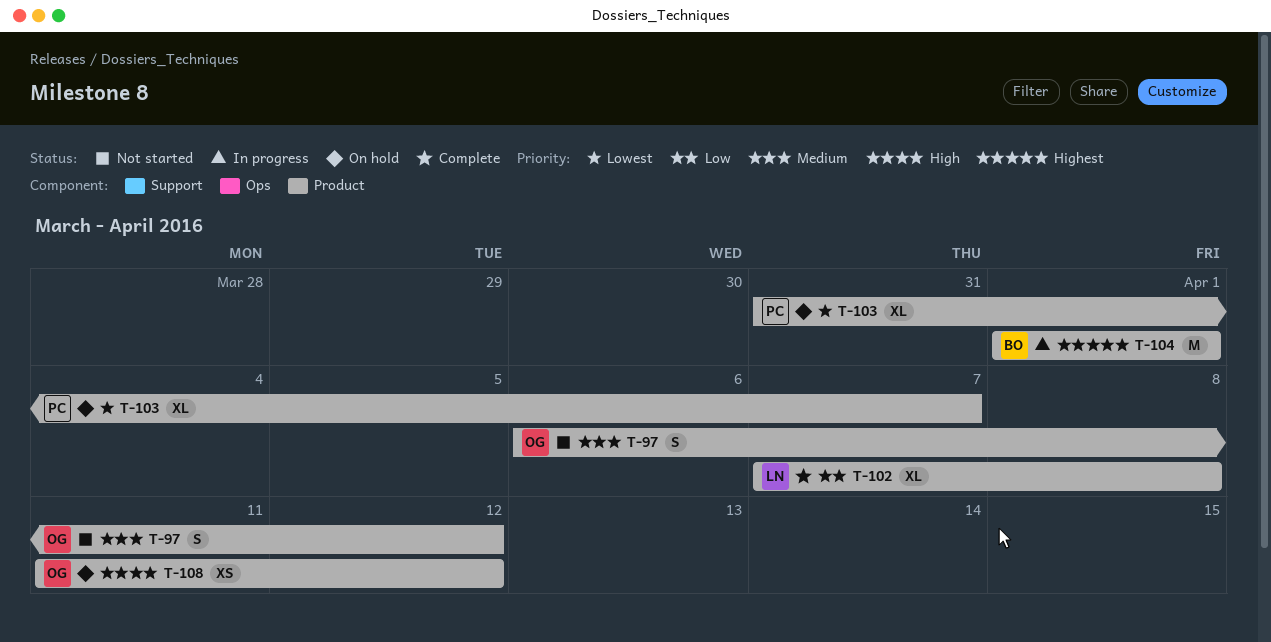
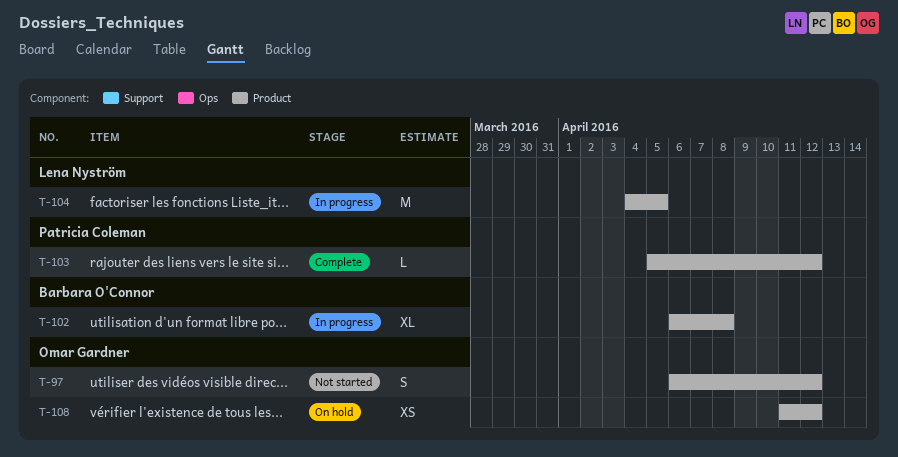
T-102, status: Complete -> In progress
T-102, owner: Lena Nyström -> Barbara O'Connor
T-102, start: Apr 7 -> Apr 6
T-103, status: On hold -> Complete
T-103, estimate: XL -> L
T-103, start: Mar 31 -> Apr 5
T-103, due: Apr 7 -> Apr 12
T-104, owner: Barbara O'Connor -> Lena Nyström
T-104, start: Apr 1 -> Apr 4
T-104, due: Apr 1 -> Apr 5

